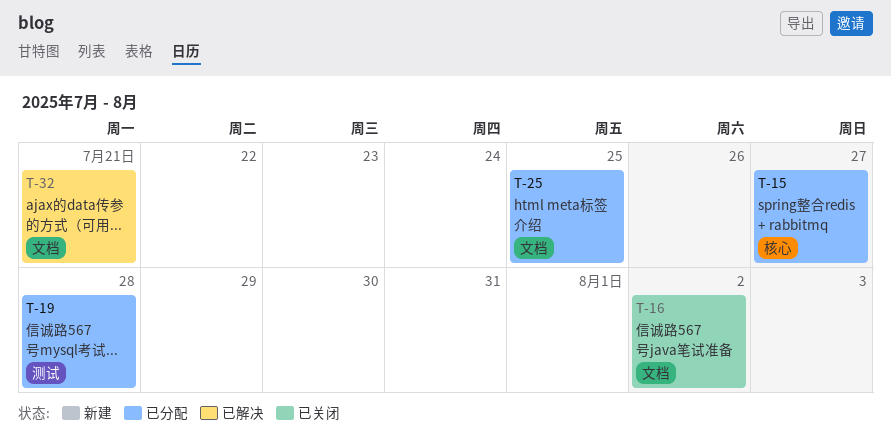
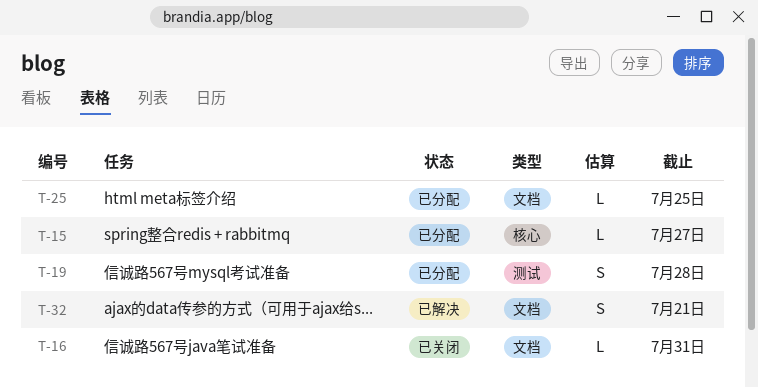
T-16, due: Aug 2 -> Jul 31

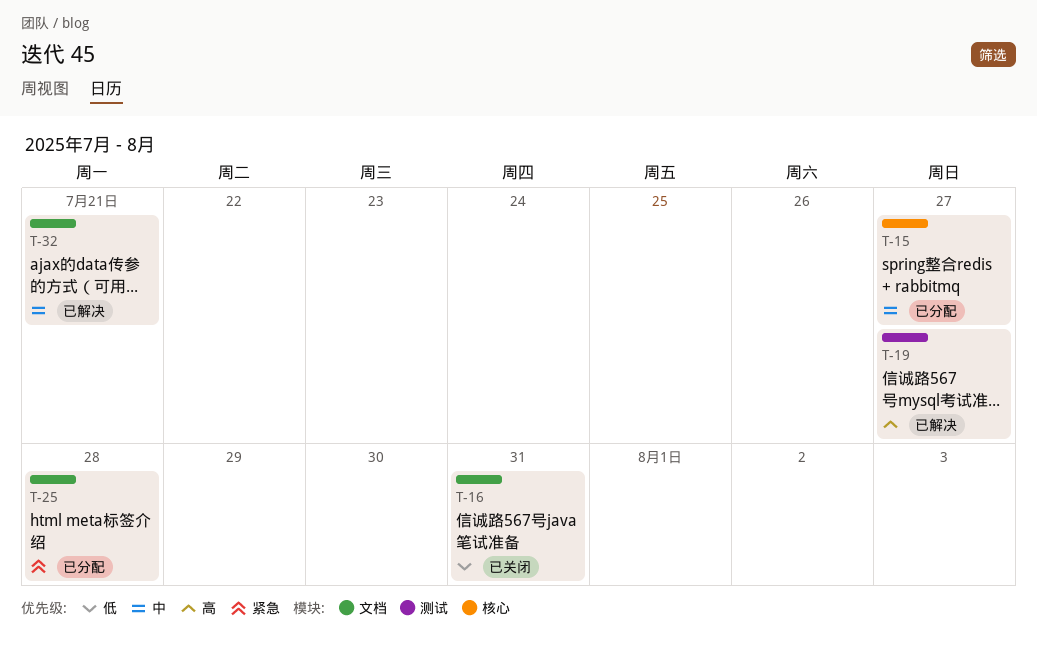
T-19, status: 已分配 -> 已解决
T-19, due: Jul 28 -> Jul 27
T-25, due: Jul 25 -> Jul 28

